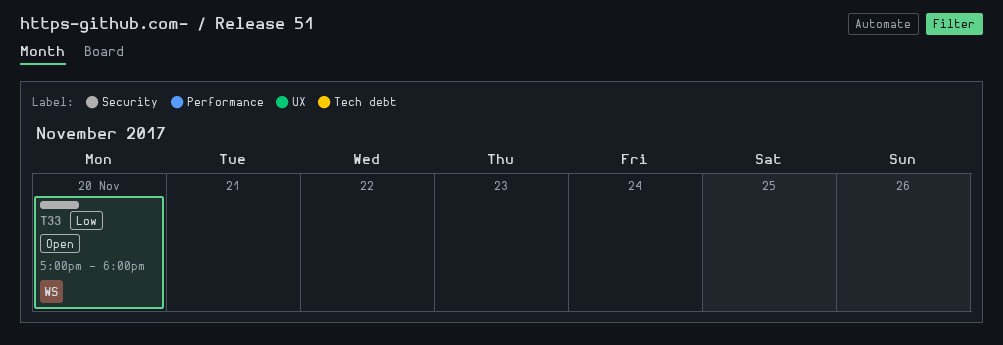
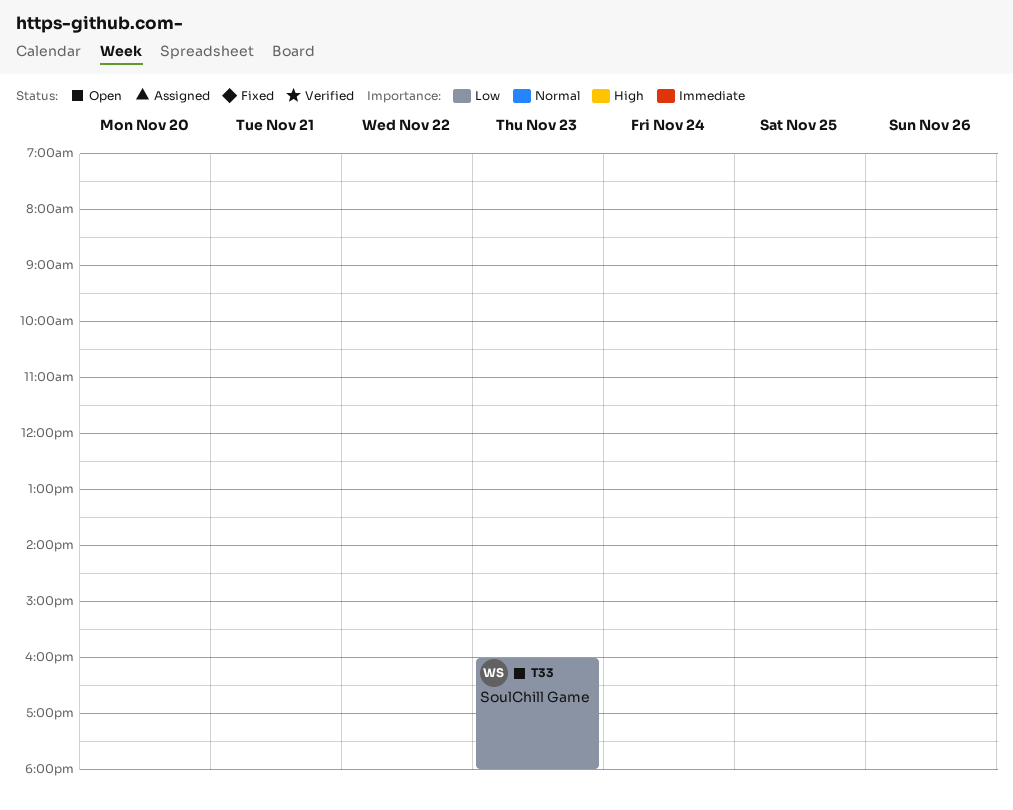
T33, day: Nov 20 -> Nov 23
T33, begins: 17:00 -> 16:00

